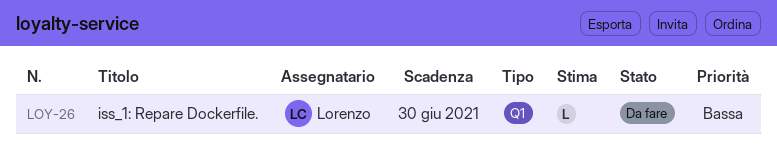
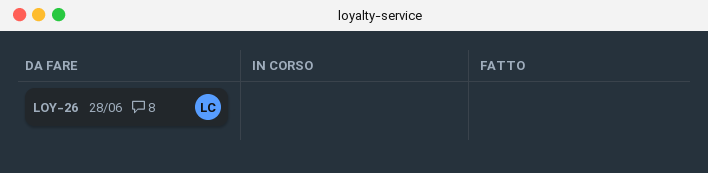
LOY-26, due: Jun 30 -> Jun 28

